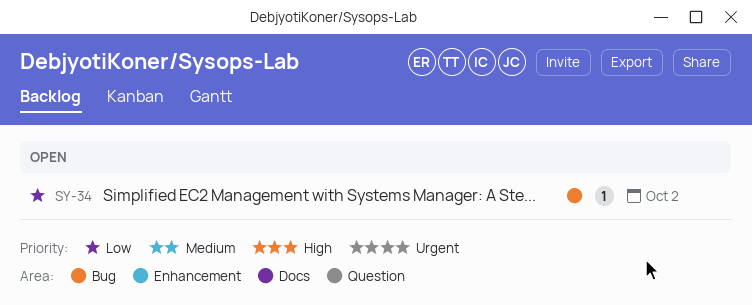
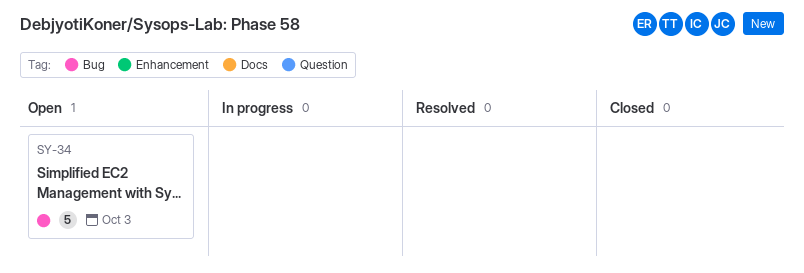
SY-34, estimate: 1 -> 5
SY-34, due: Oct 2 -> Oct 3

